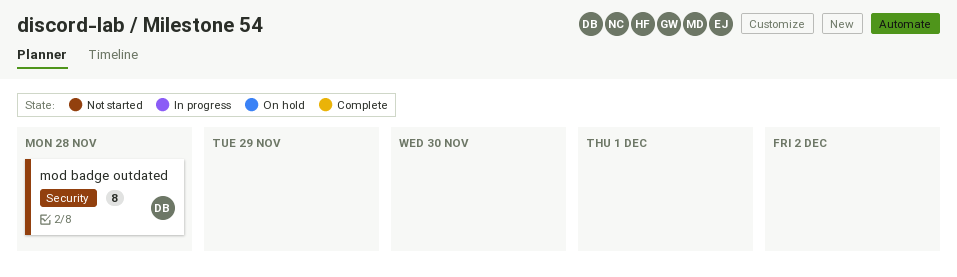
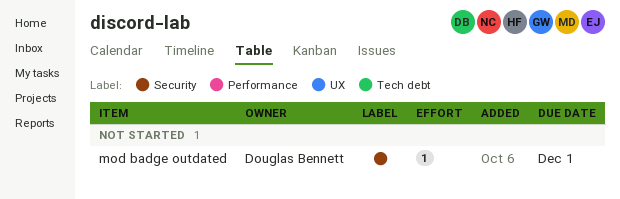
mod badge outdated, estimate: 8 -> 1
mod badge outdated, due: Nov 28 -> Dec 1

